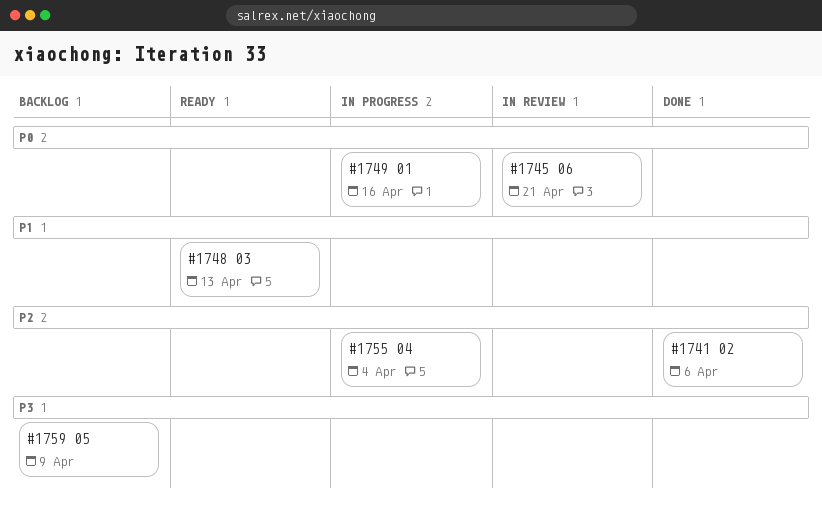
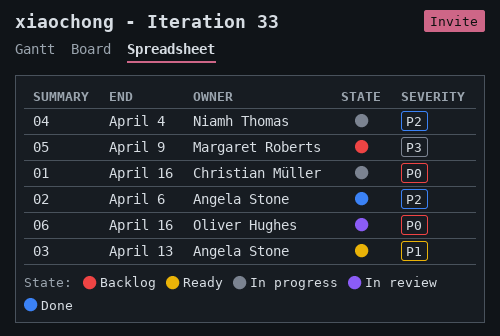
06, due: Apr 21 -> Apr 16

